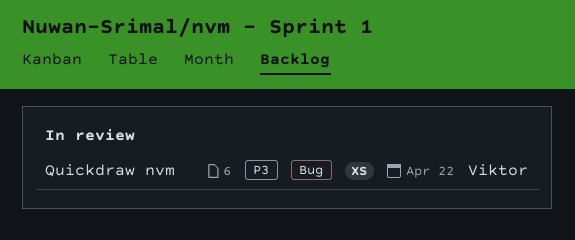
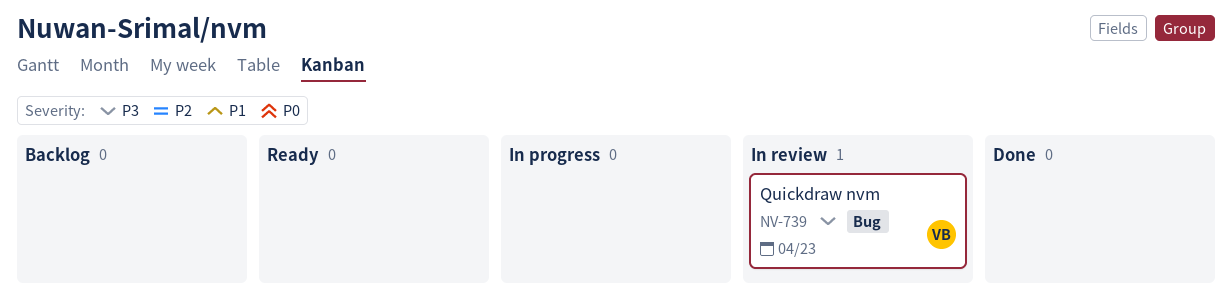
Quickdraw nvm, due: Apr 22 -> Apr 23

